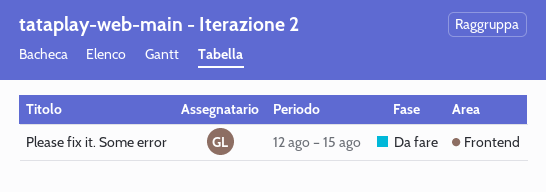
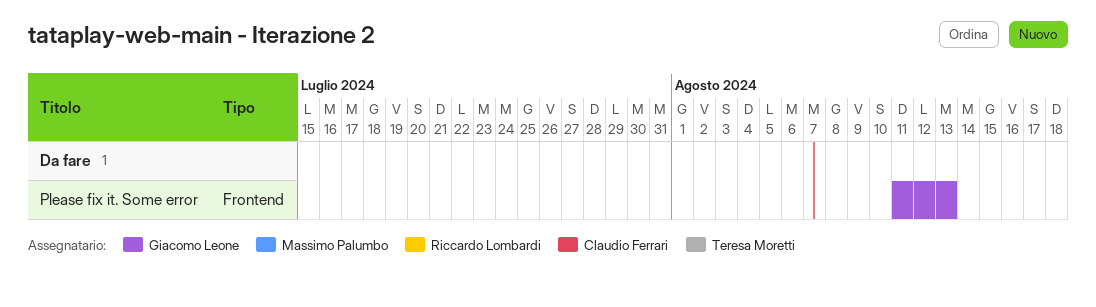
Please fix it. Some error, start: Aug 12 -> Aug 11
Please fix it. Some error, due: Aug 15 -> Aug 13

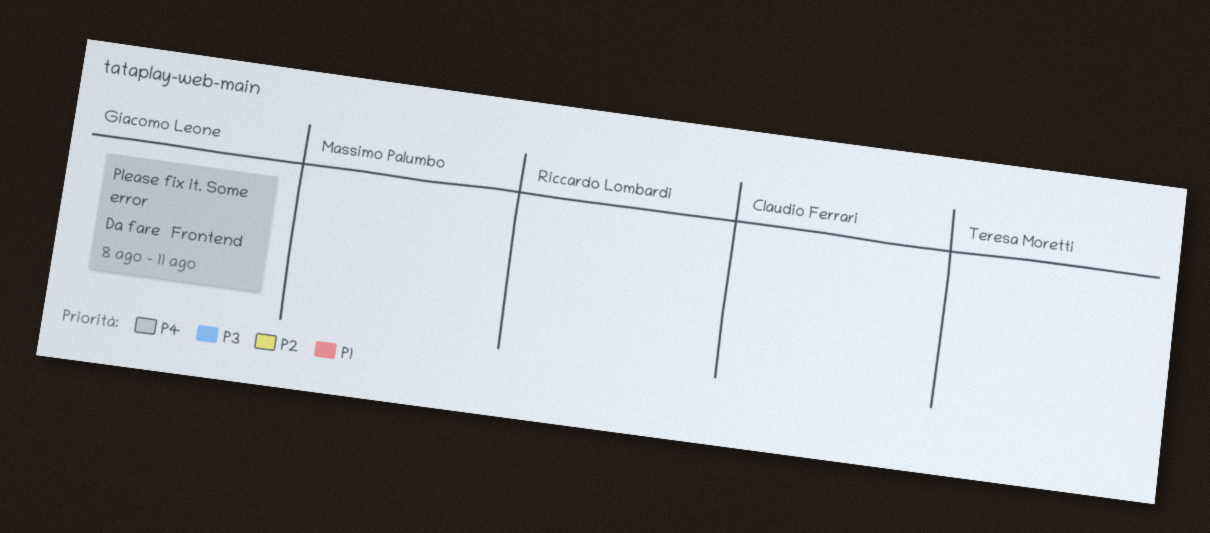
Please fix it. Some error, start: Aug 11 -> Aug 8
Please fix it. Some error, due: Aug 13 -> Aug 11

